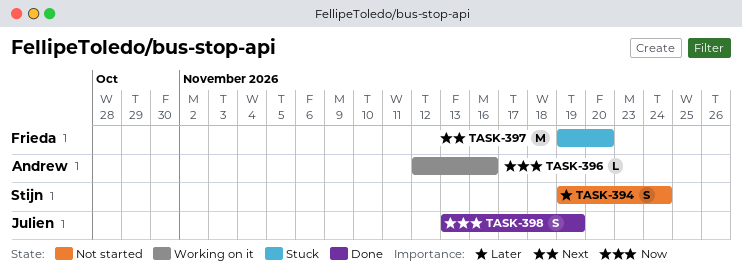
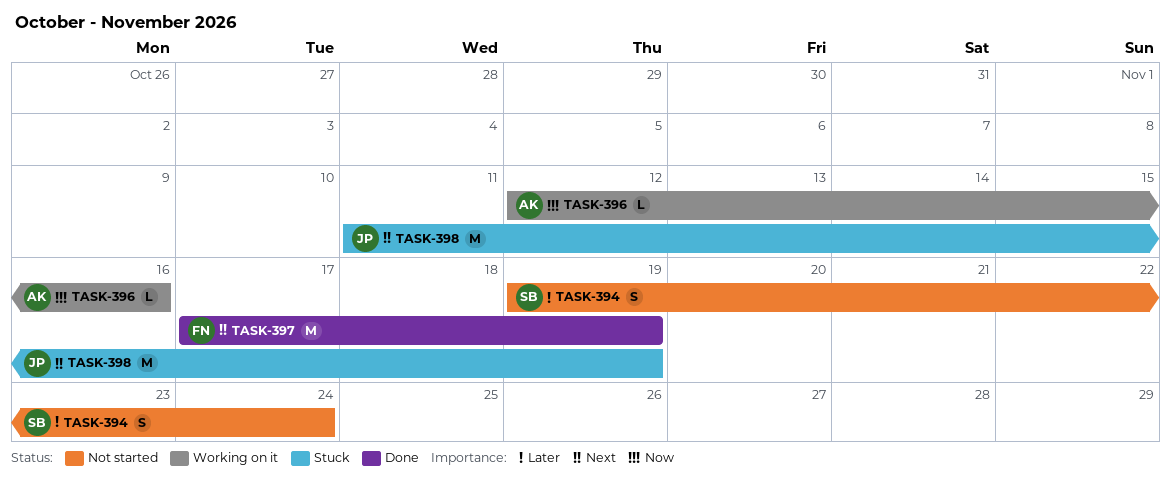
TASK-397, status: Stuck -> Done
TASK-397, start: Nov 19 -> Nov 17
TASK-397, due: Nov 20 -> Nov 19
TASK-398, status: Done -> Stuck
TASK-398, priority: Now -> Next
TASK-398, estimate: S -> M
TASK-398, start: Nov 13 -> Nov 11

